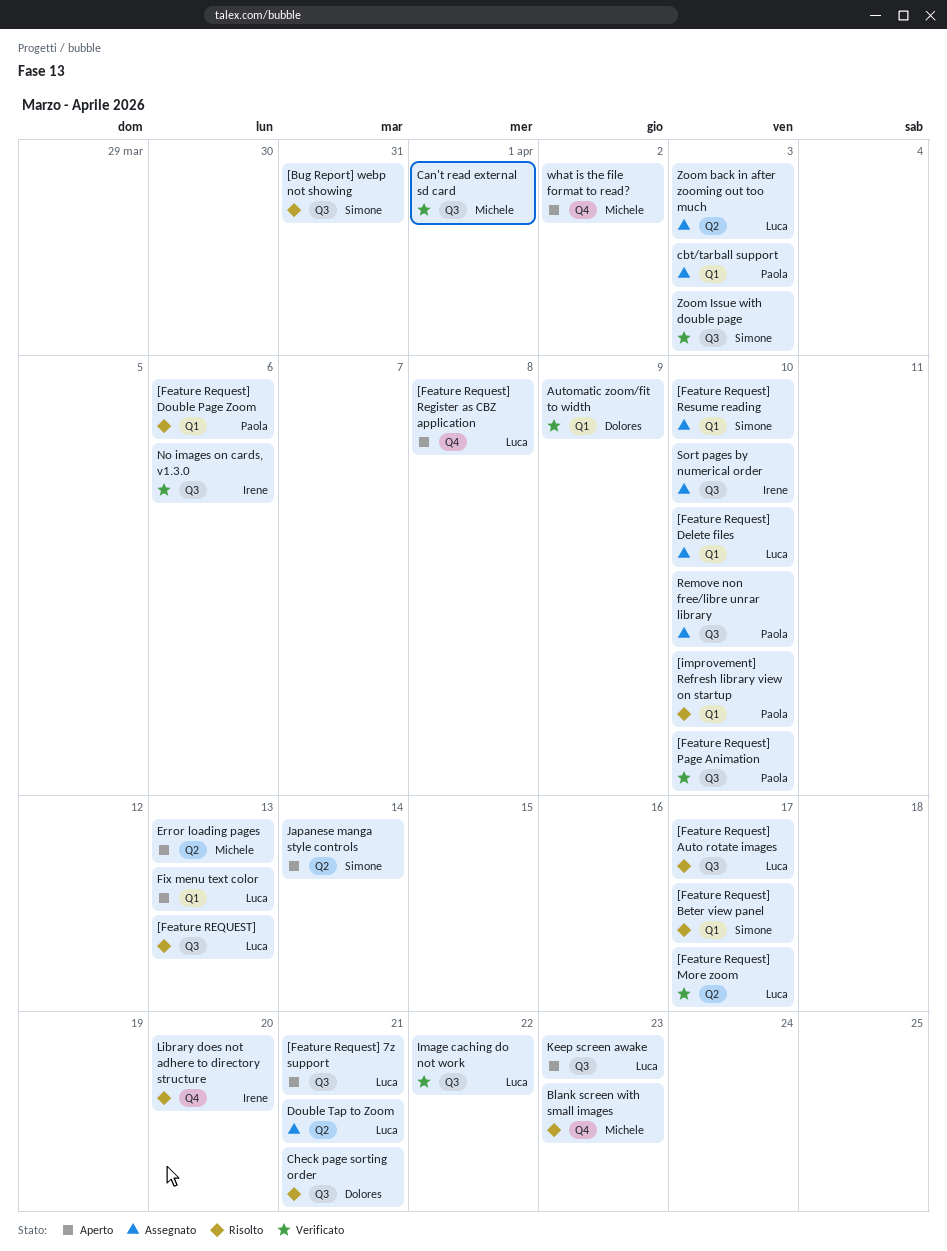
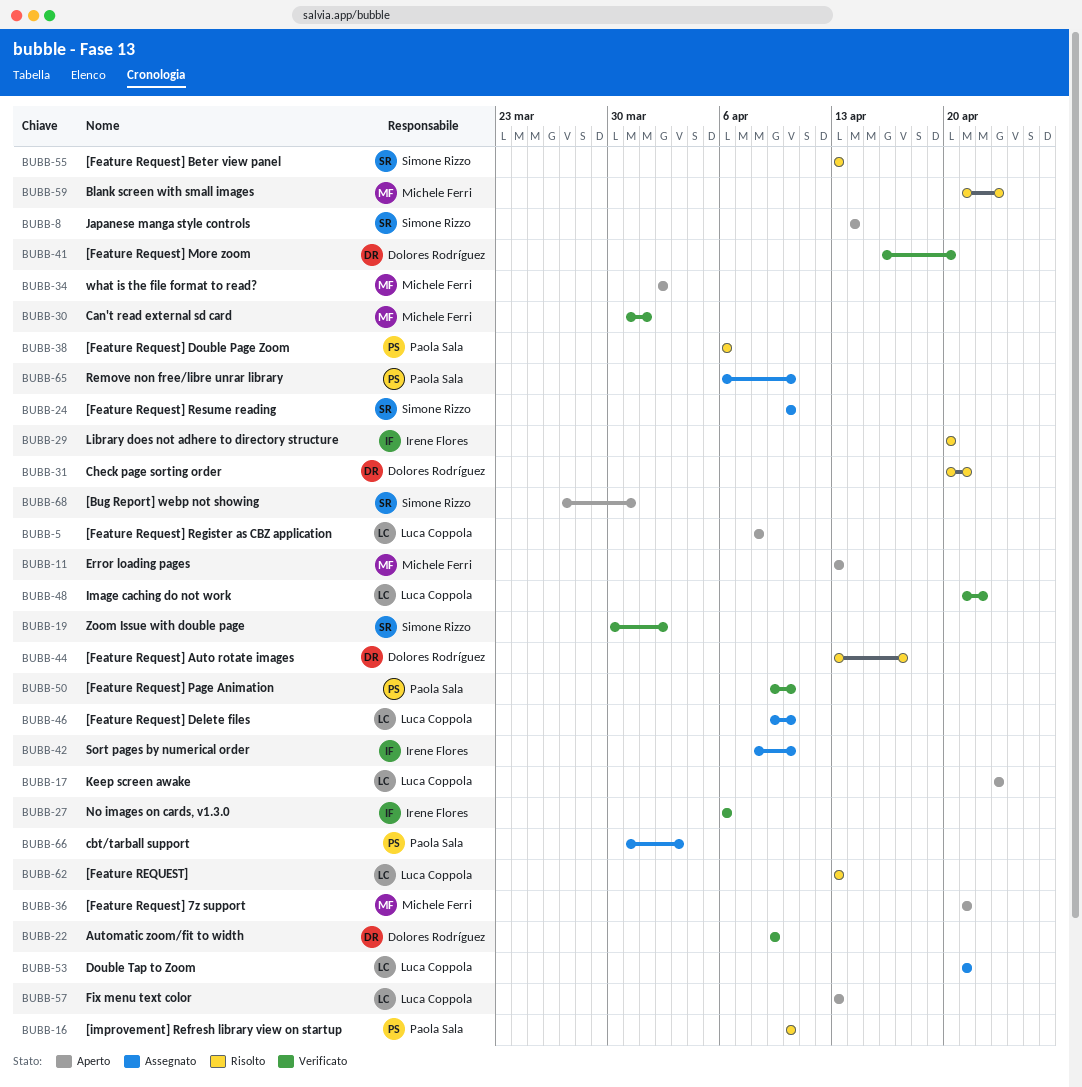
[Bug Report] webp not showing, status: Risolto -> Aperto
[Feature Request] 7z support, owner: Luca Coppola -> Michele Ferri
[Feature Request] Auto rotate images, owner: Luca Coppola -> Dolores Rodríguez
[Feature Request] Beter view panel, due: Apr 17 -> Apr 13
[Feature Request] More zoom, owner: Luca Coppola -> Dolores Rodríguez
[Feature Request] More zoom, due: Apr 17 -> Apr 20
Zoom back in after zooming out too much: present -> none
Zoom Issue with double page, due: Apr 3 -> Apr 2

